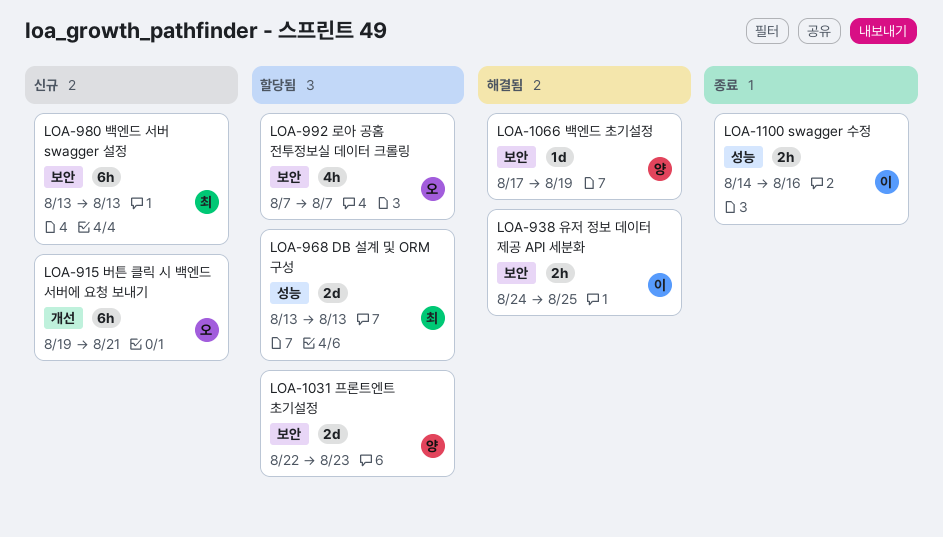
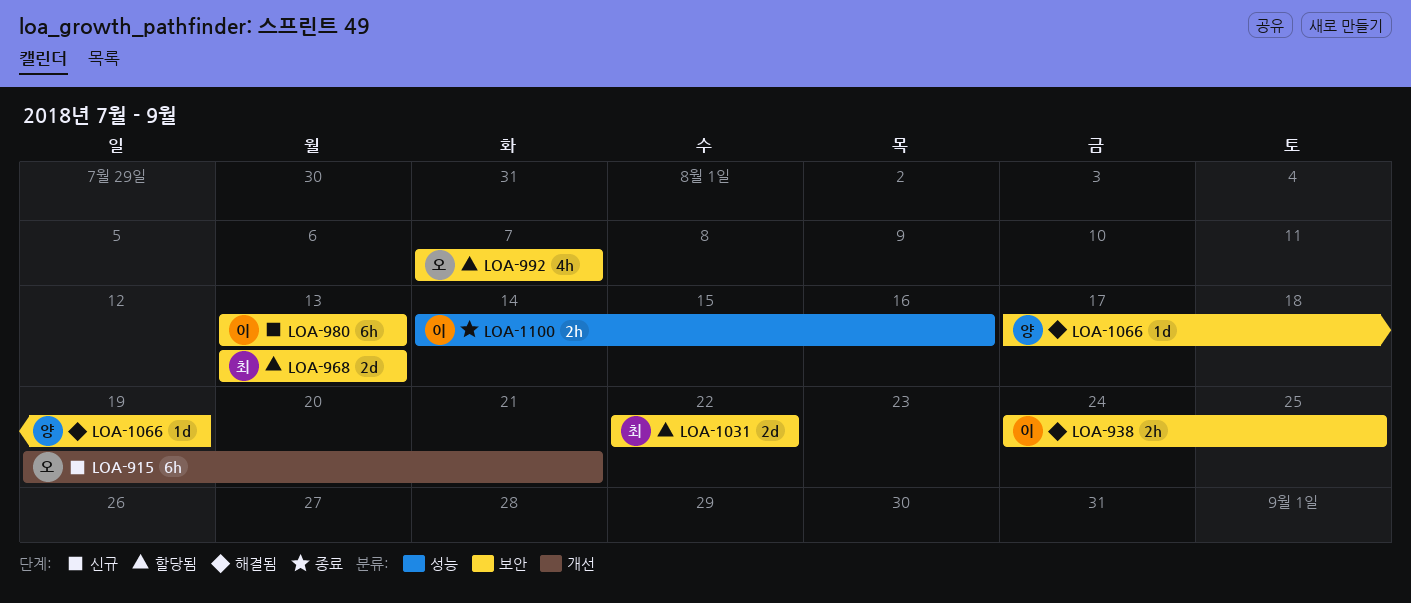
LOA-968, label: 성능 -> 보안
LOA-980, owner: 최 -> 이
LOA-1031, owner: 양 -> 최
LOA-1031, due: Aug 23 -> Aug 22

